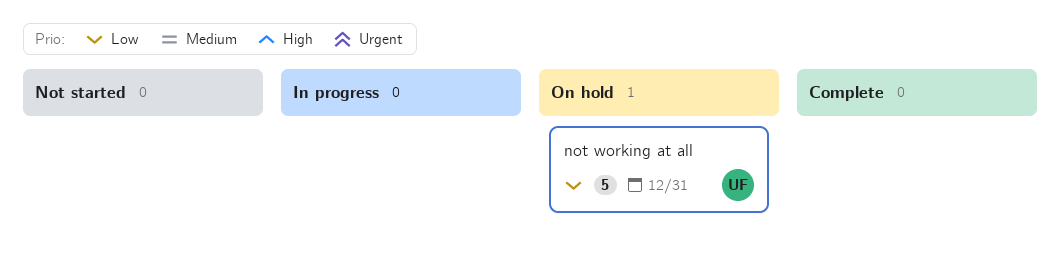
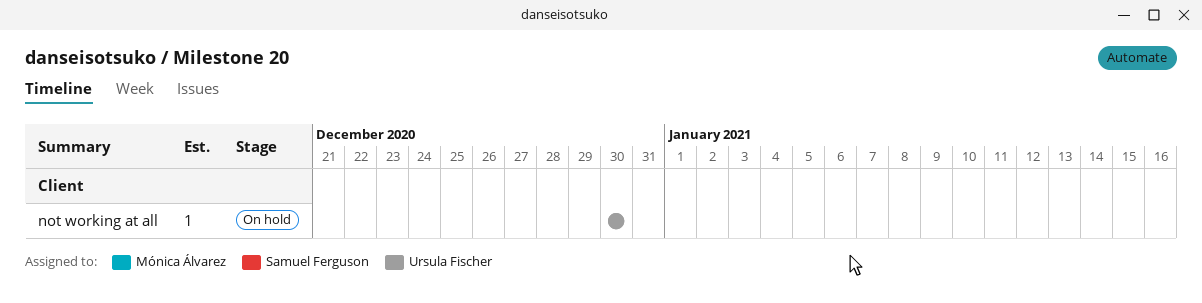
not working at all, estimate: 5 -> 1
not working at all, due: Dec 31 -> Dec 30

